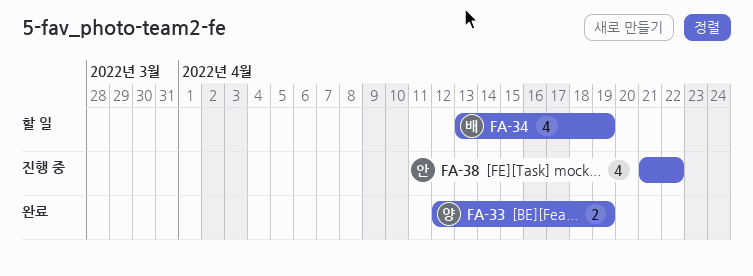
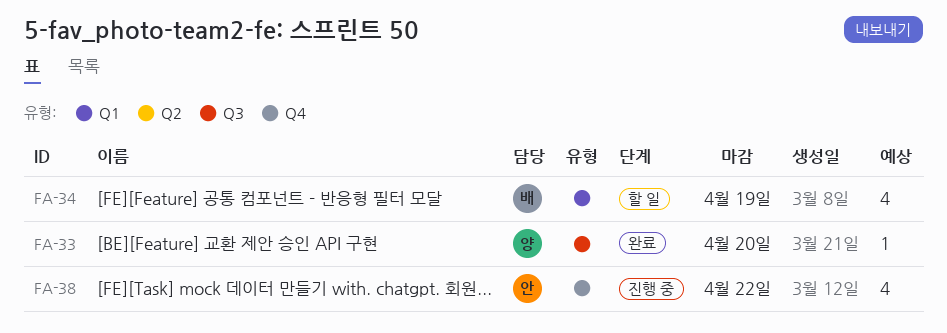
FA-33, estimate: 2 -> 1
FA-33, due: Apr 19 -> Apr 20

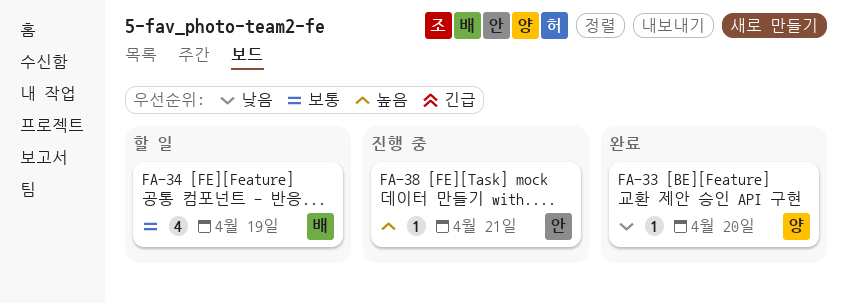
FA-38, estimate: 4 -> 1
FA-38, due: Apr 22 -> Apr 21

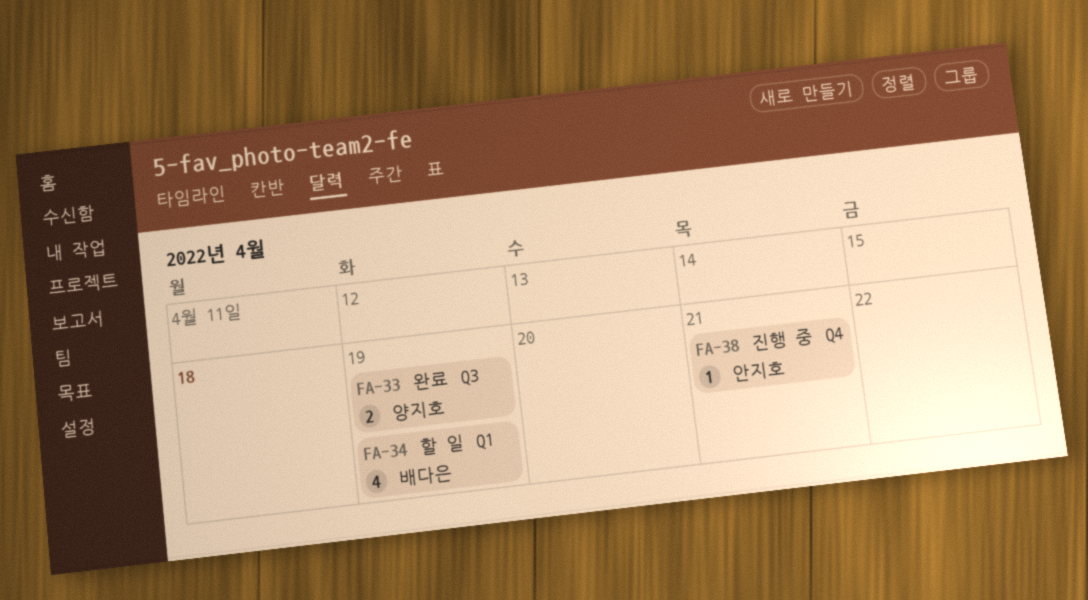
FA-33, estimate: 1 -> 2
FA-33, due: Apr 20 -> Apr 19

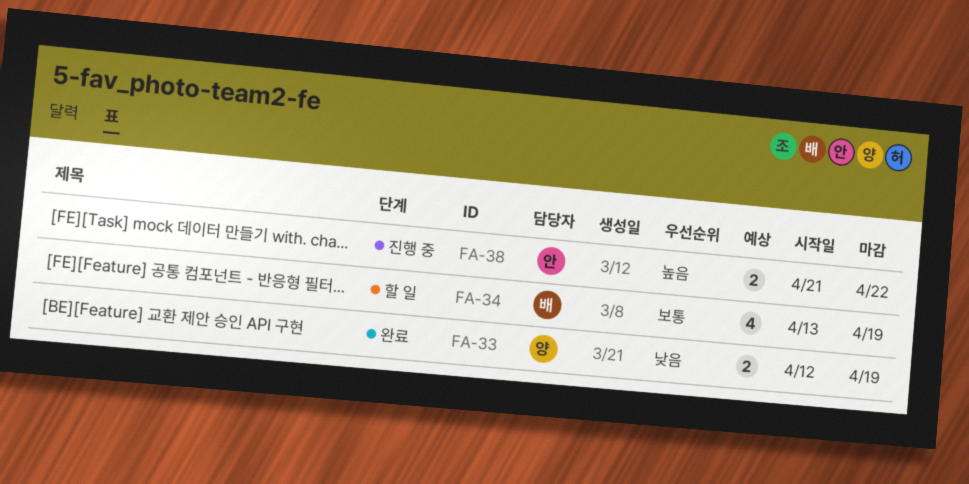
FA-38, estimate: 1 -> 2
FA-38, due: Apr 21 -> Apr 22

